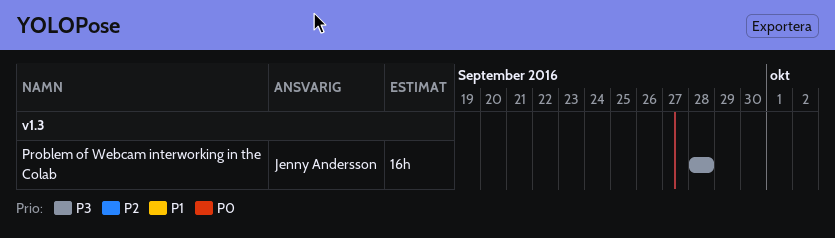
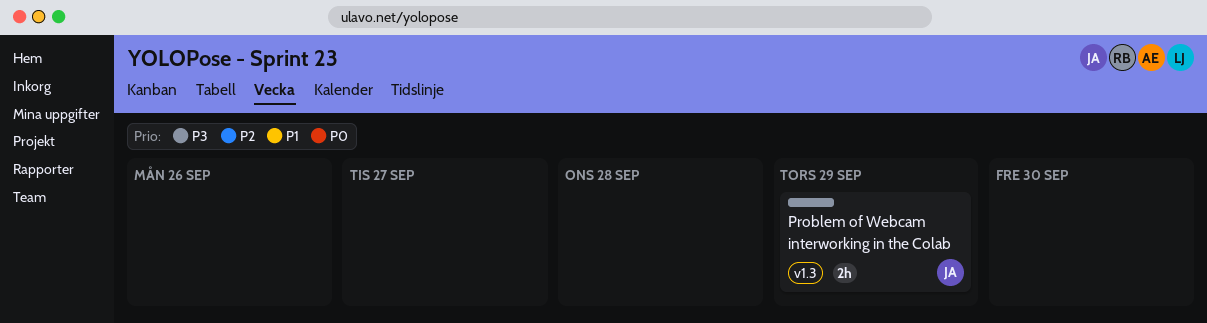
Problem of Webcam interworking in the Colab, estimate: 16h -> 2h
Problem of Webcam interworking in the Colab, due: Sep 28 -> Sep 29

